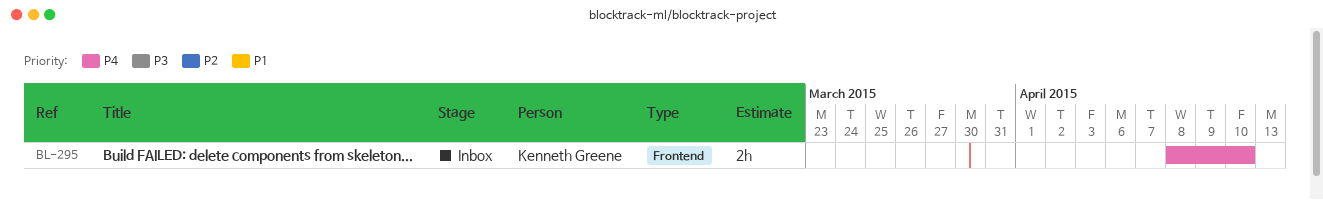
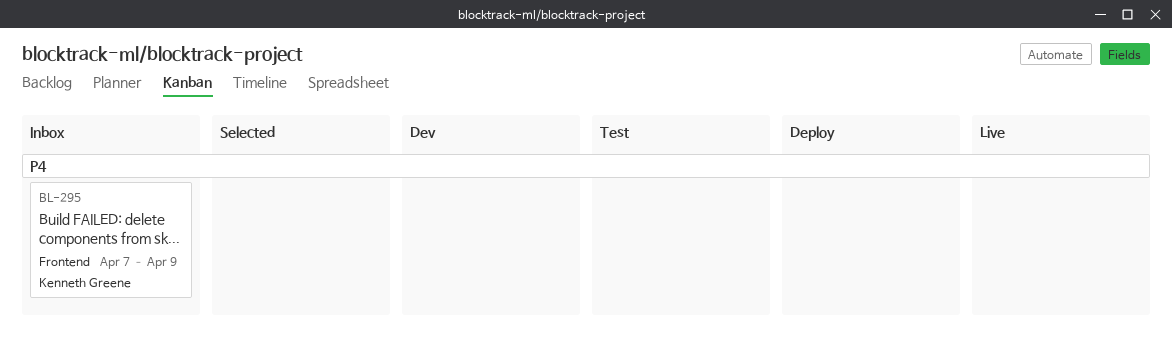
BL-295, start: Apr 8 -> Apr 7
BL-295, due: Apr 10 -> Apr 9

